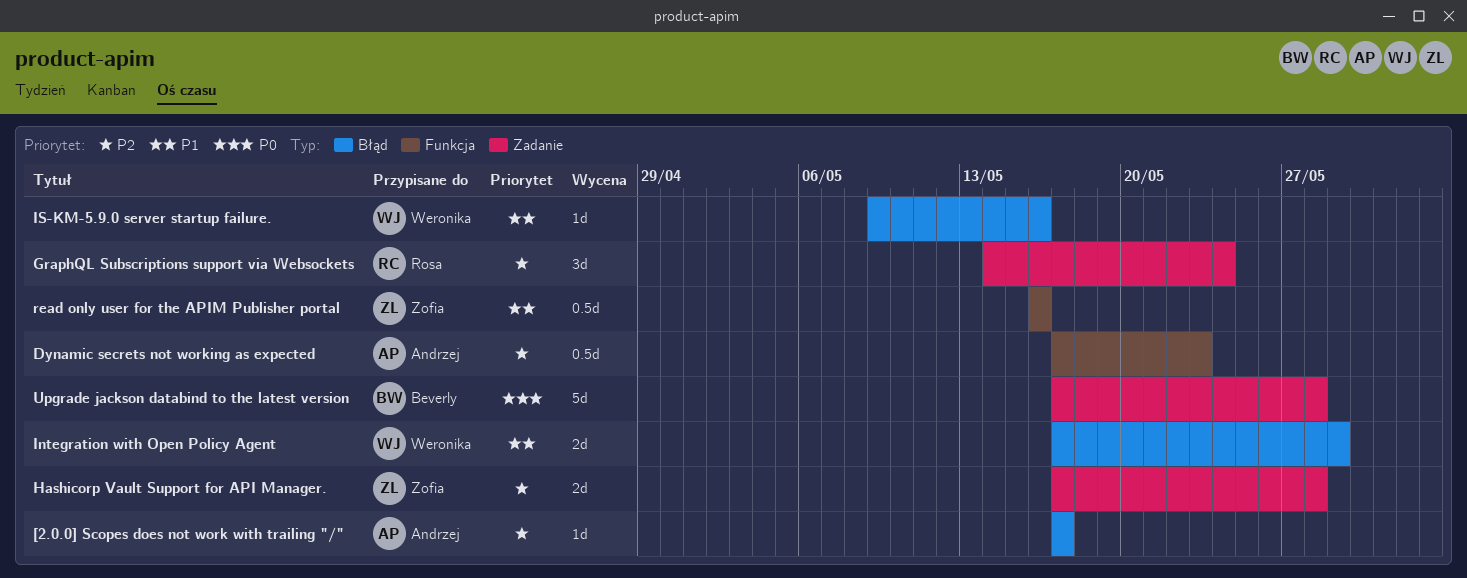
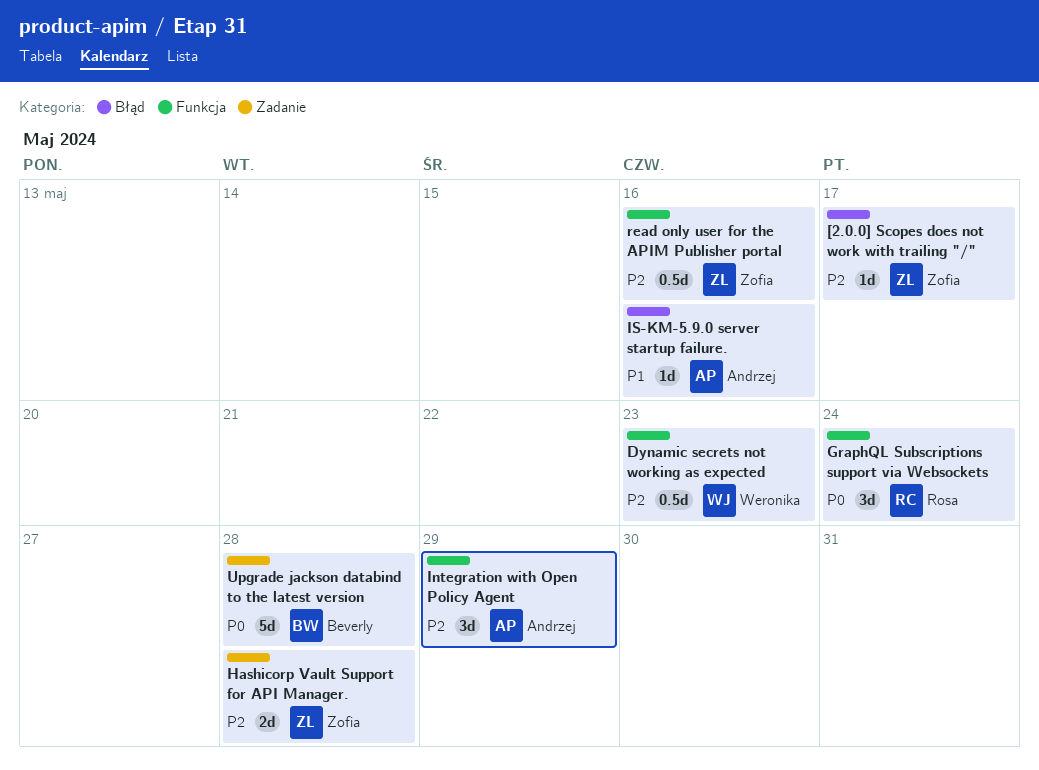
[2.0.0] Scopes does not work with trailing "/", owner: Andrzej -> Zofia
Dynamic secrets not working as expected, owner: Andrzej -> Weronika
GraphQL Subscriptions support via Websockets, priority: P2 -> P0
GraphQL Subscriptions support via Websockets, label: Zadanie -> Funkcja
Integration with Open Policy Agent, owner: Weronika -> Andrzej
Integration with Open Policy Agent, priority: P1 -> P2
Integration with Open Policy Agent, label: Błąd -> Funkcja
Integration with Open Policy Agent, estimate: 2d -> 3d
IS-KM-5.9.0 server startup failure., owner: Weronika -> Andrzej
read only user for the APIM Publisher portal, priority: P1 -> P2

